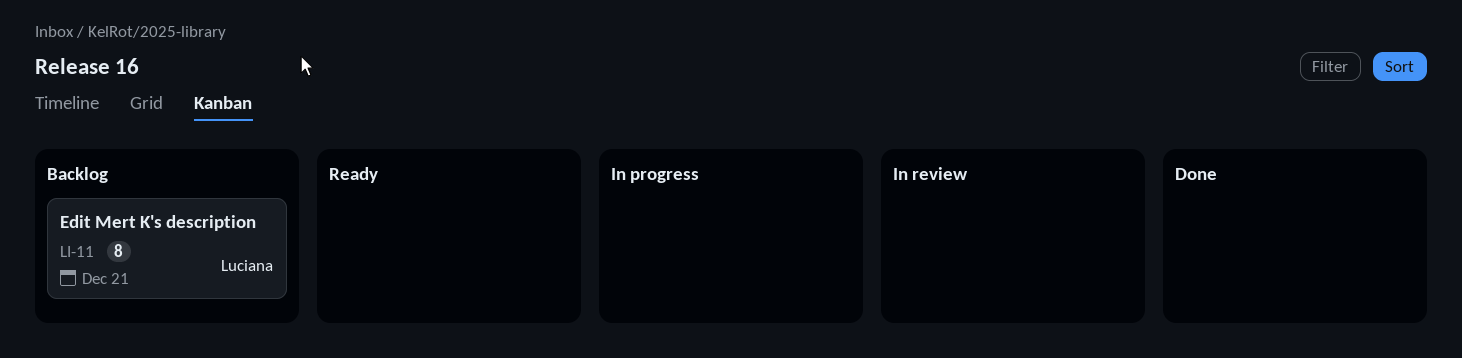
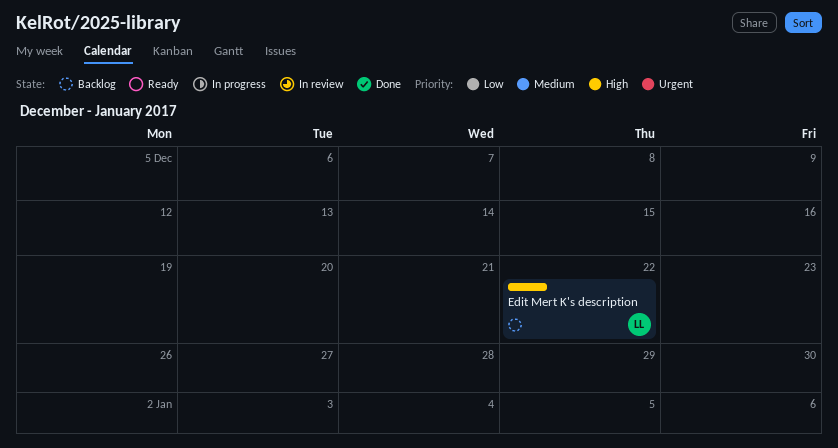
Edit Mert K's description, due: Dec 21 -> Dec 22

